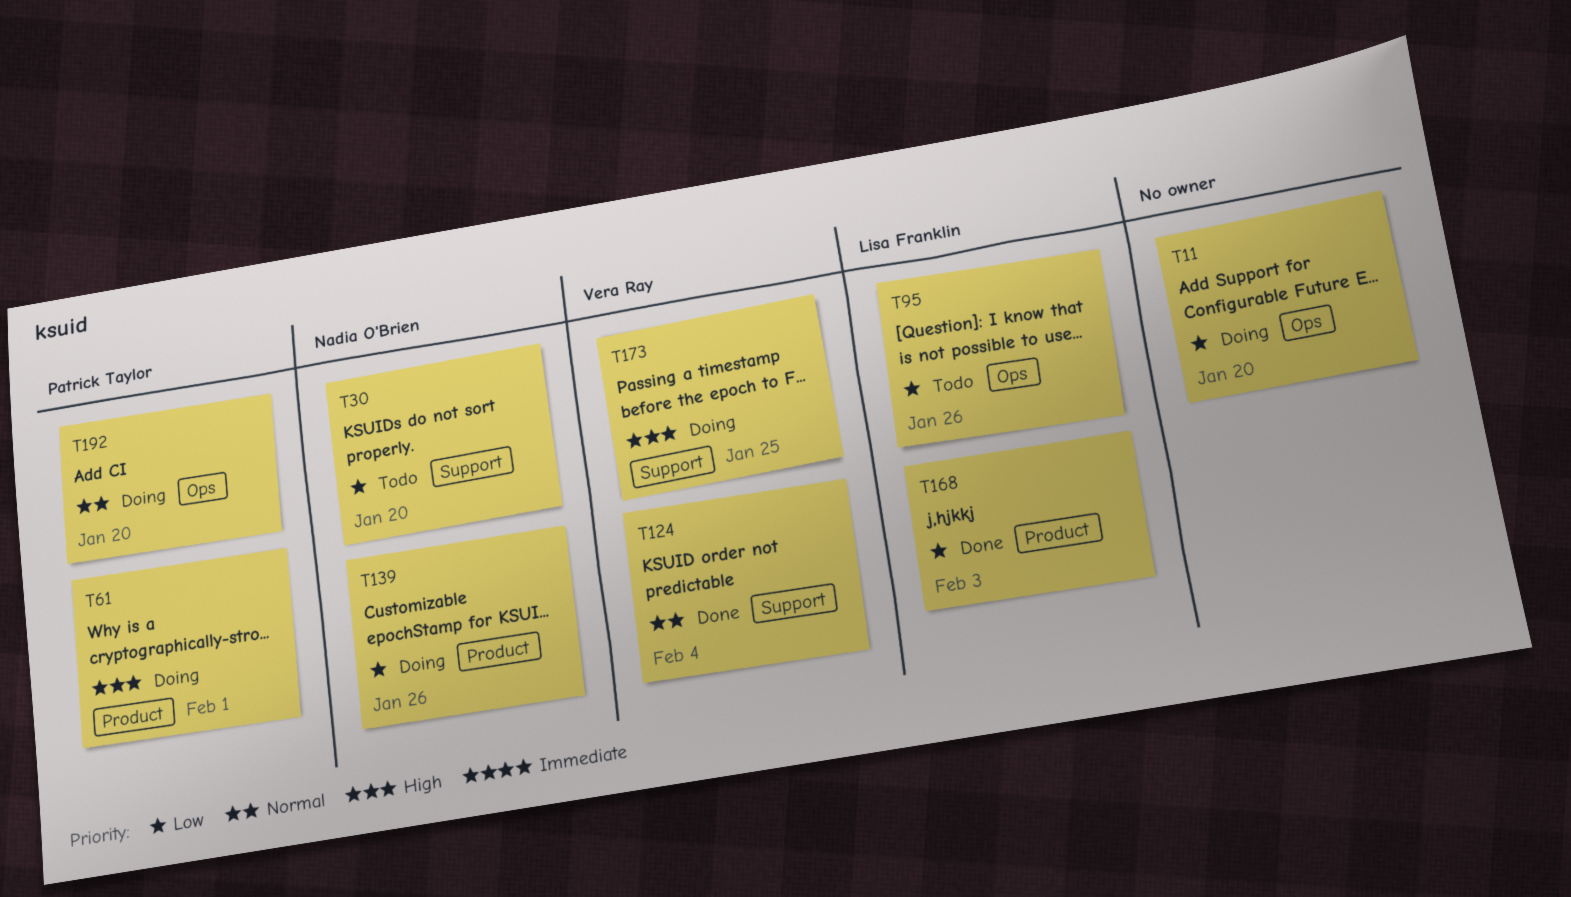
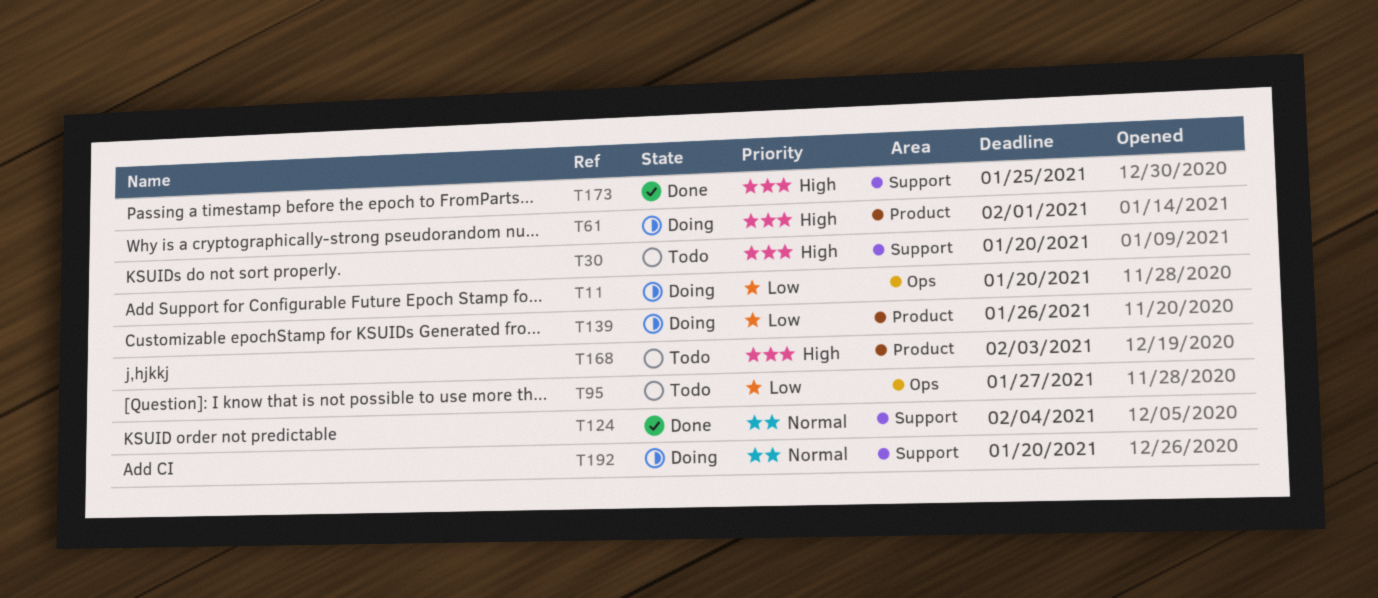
T30, priority: Low -> High
T95, due: Jan 26 -> Jan 27
T168, status: Done -> Todo
T168, priority: Low -> High
T173, status: Doing -> Done
T192, label: Ops -> Support

